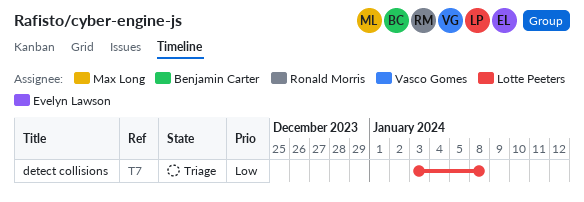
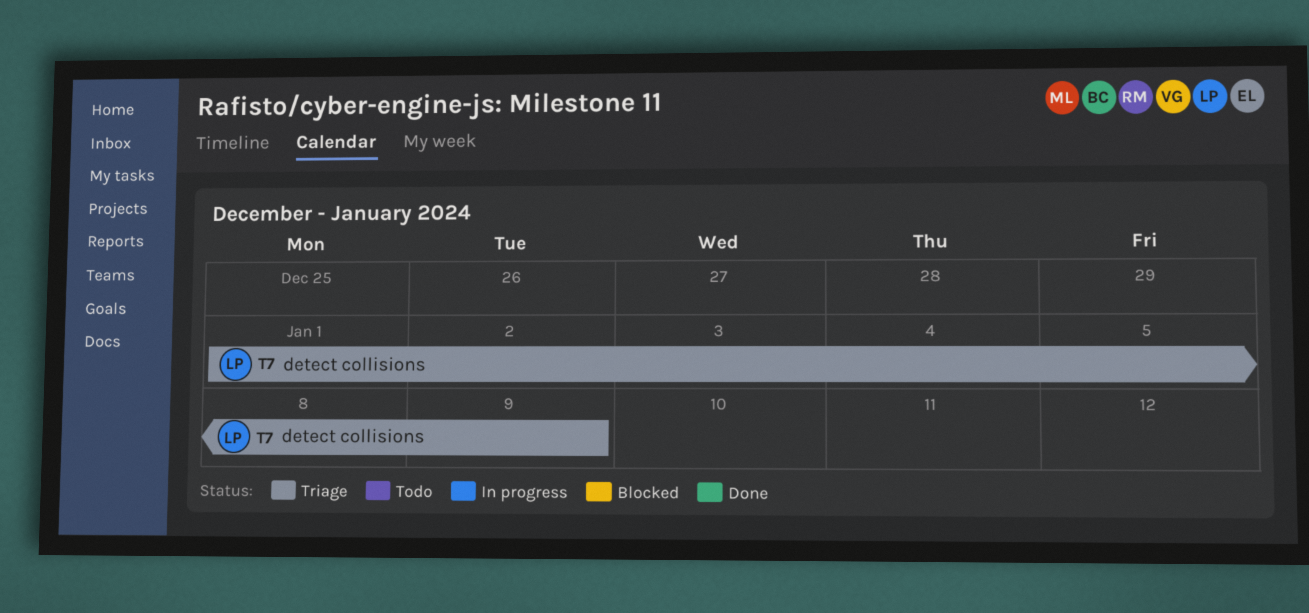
T7, start: Jan 3 -> Jan 1
T7, due: Jan 8 -> Jan 9

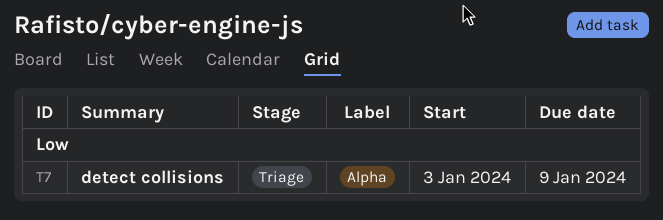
T7, start: Jan 1 -> Jan 3

